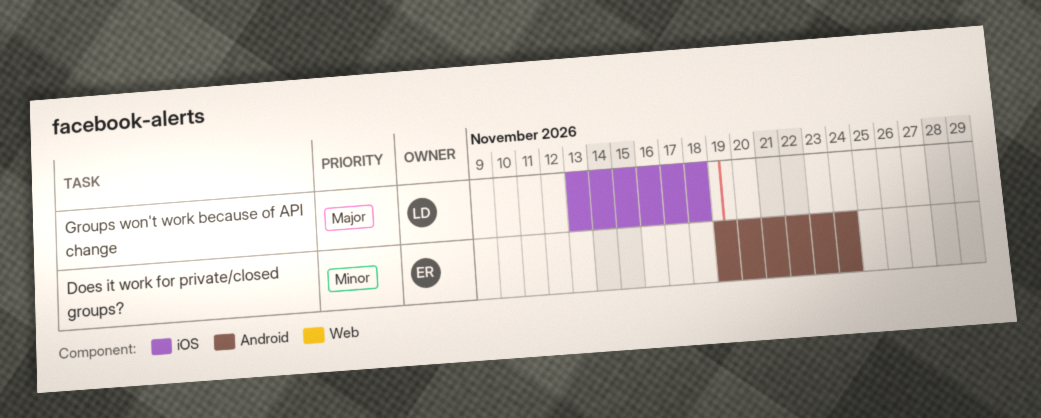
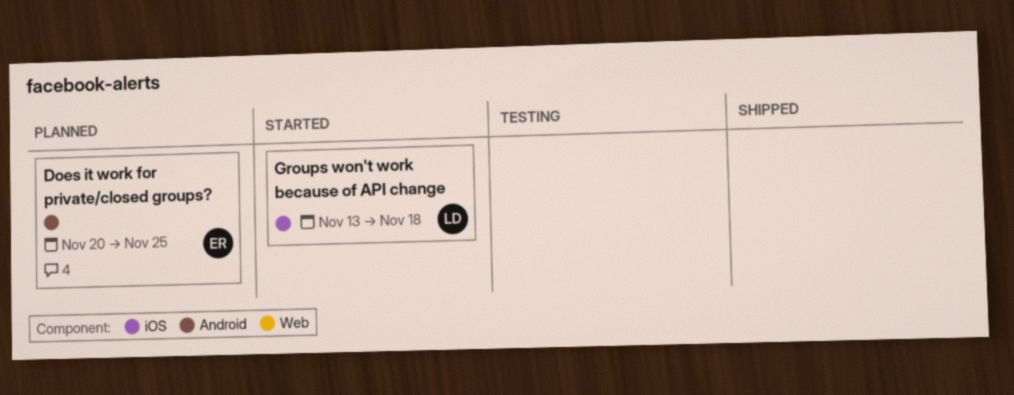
Does it work for private/closed groups?, start: Nov 19 -> Nov 20
Does it work for private/closed groups?, due: Nov 24 -> Nov 25

